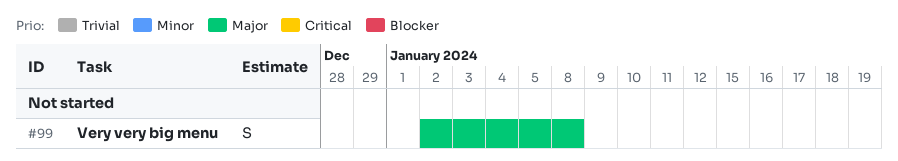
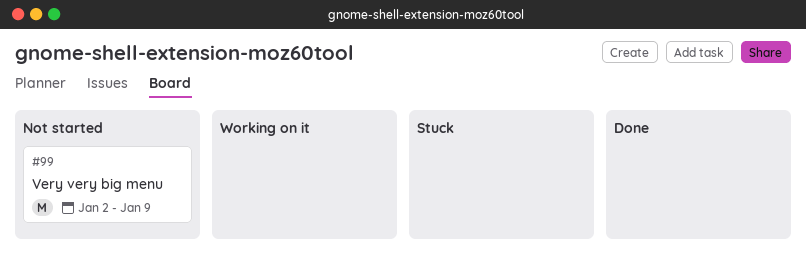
#99, estimate: S -> M
#99, due: Jan 8 -> Jan 9

